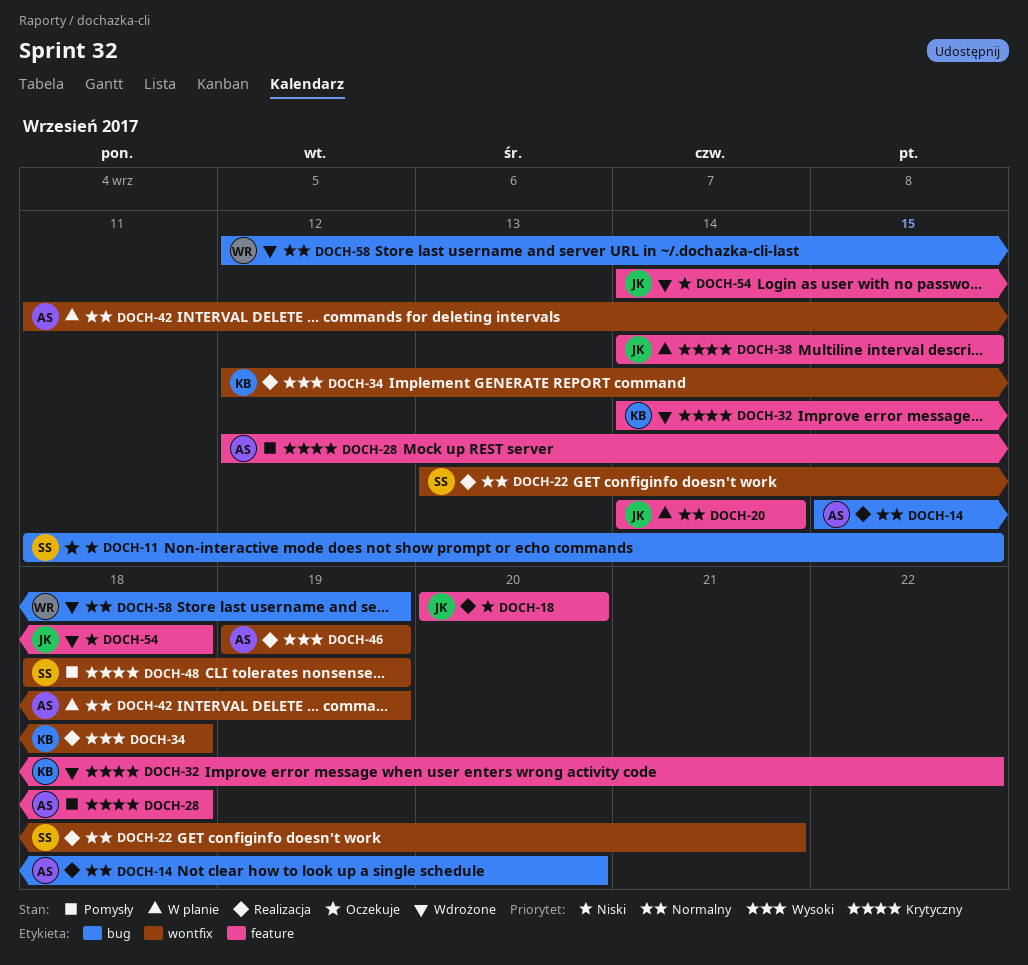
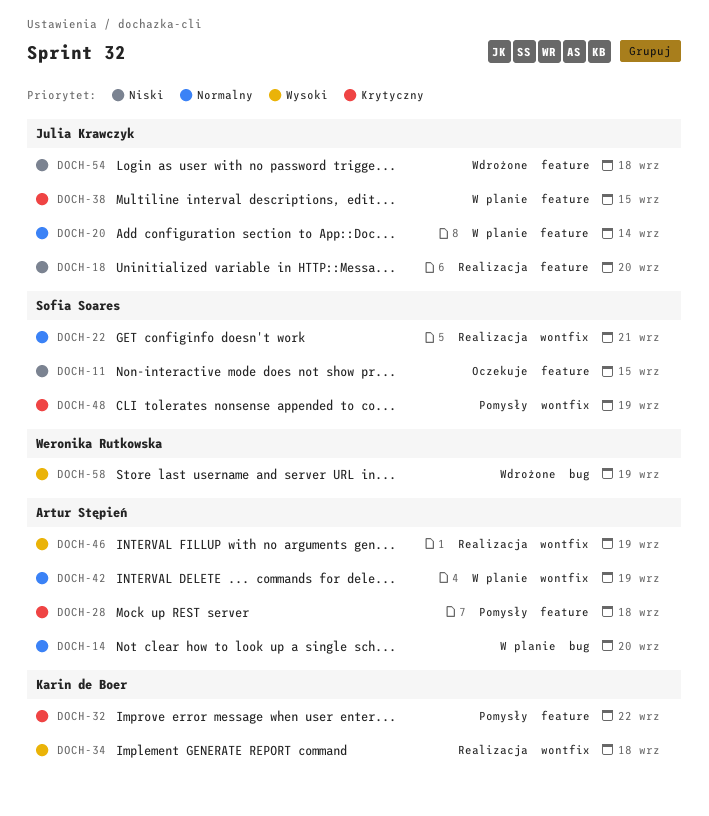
DOCH-11, label: bug -> feature
DOCH-14, status: Realizacja -> W planie
DOCH-32, status: Wdrożone -> Pomysły
DOCH-58, priority: Normalny -> Wysoki

